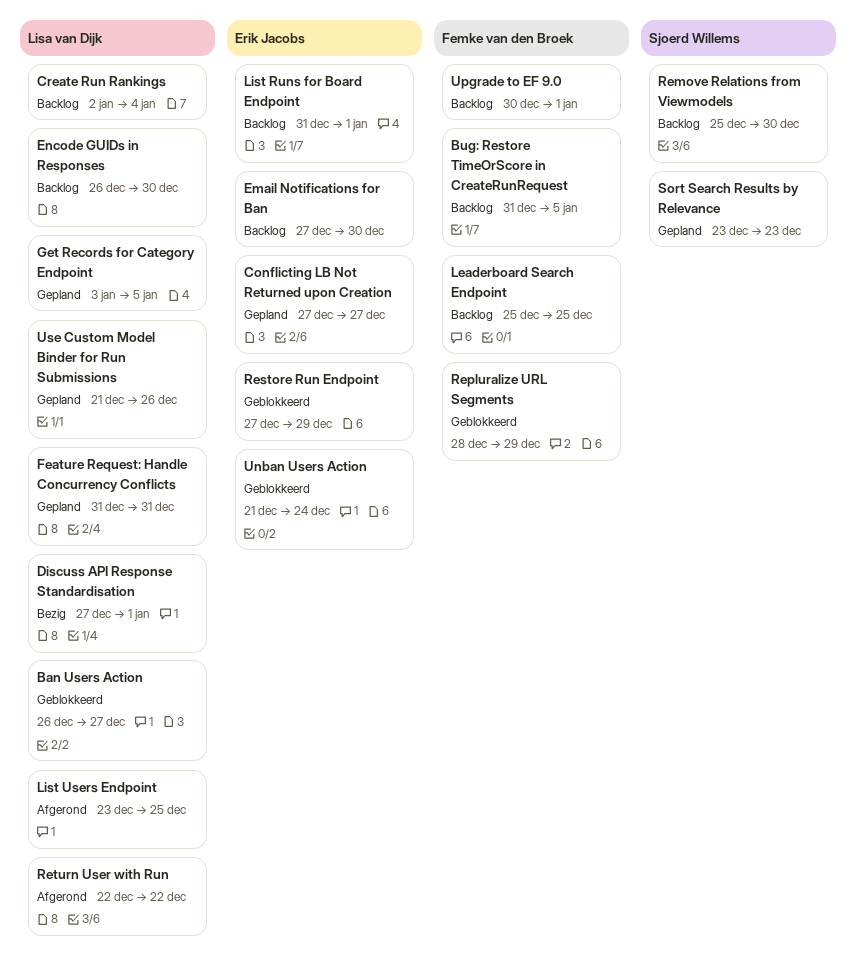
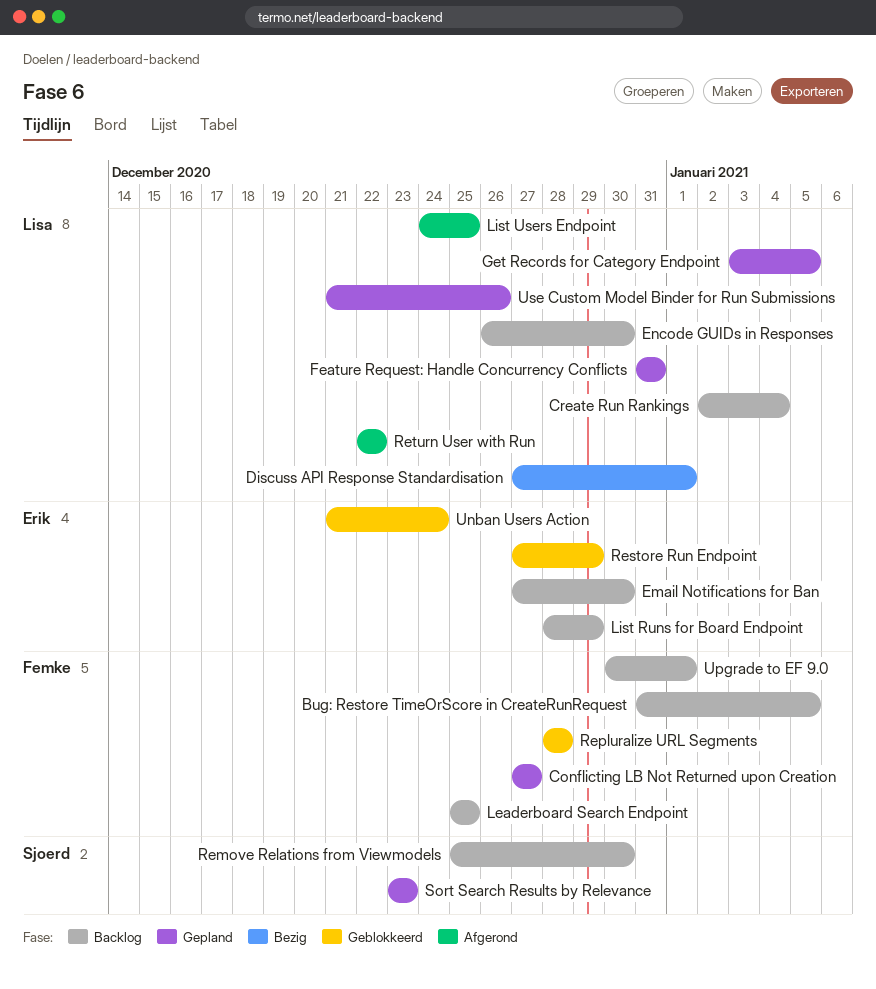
Ban Users Action: present -> none
Conflicting LB Not Returned upon Creation, owner: Erik Jacobs -> Femke van den Broek
List Runs for Board Endpoint, start: Dec 31 -> Dec 28
List Runs for Board Endpoint, due: Jan 1 -> Dec 29
List Users Endpoint, start: Dec 23 -> Dec 24
Repluralize URL Segments, due: Dec 29 -> Dec 28

